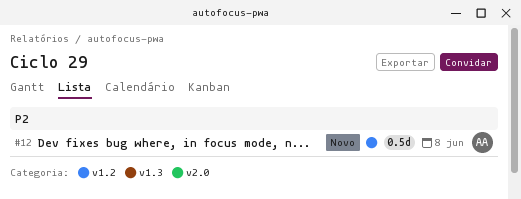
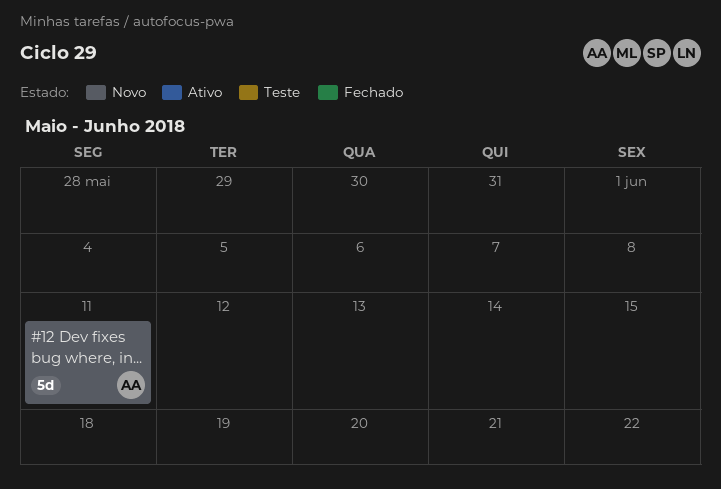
#12, estimate: 0.5d -> 5d
#12, due: Jun 8 -> Jun 11

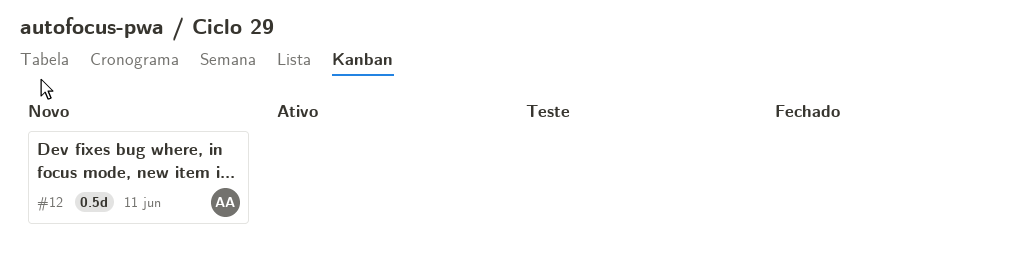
#12, estimate: 5d -> 0.5d

